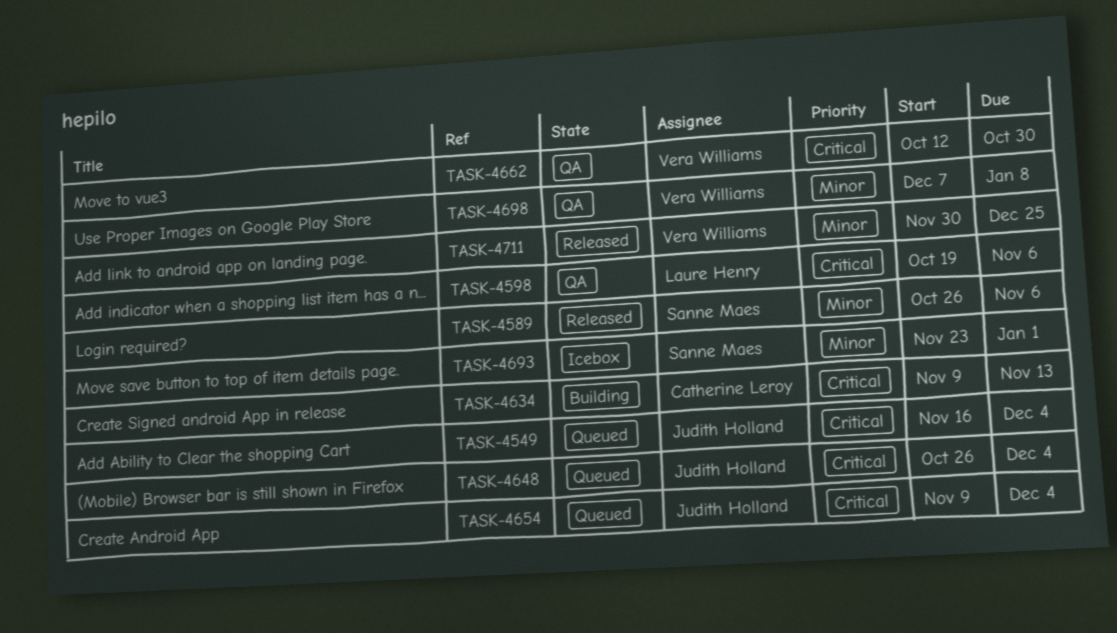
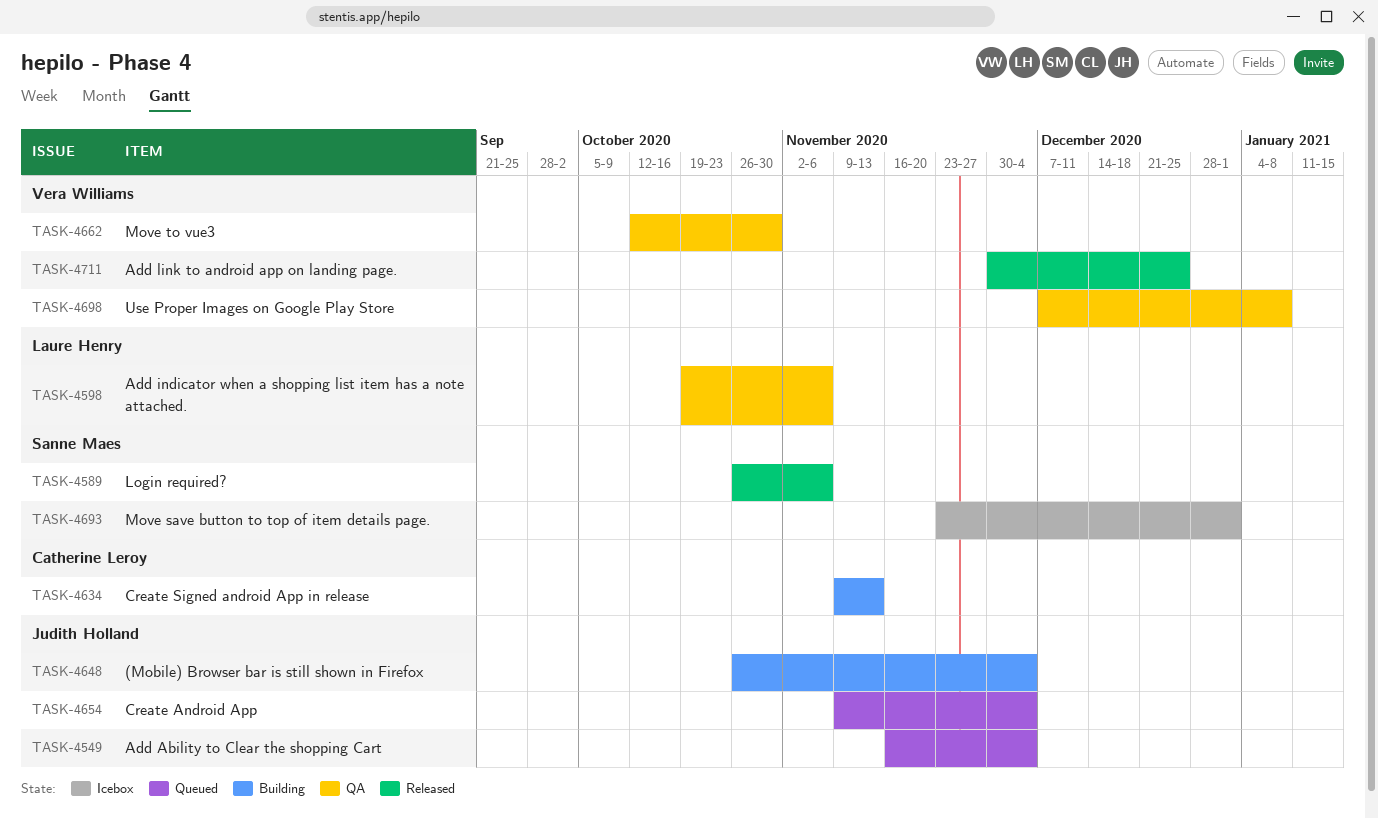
TASK-4648, status: Queued -> Building

